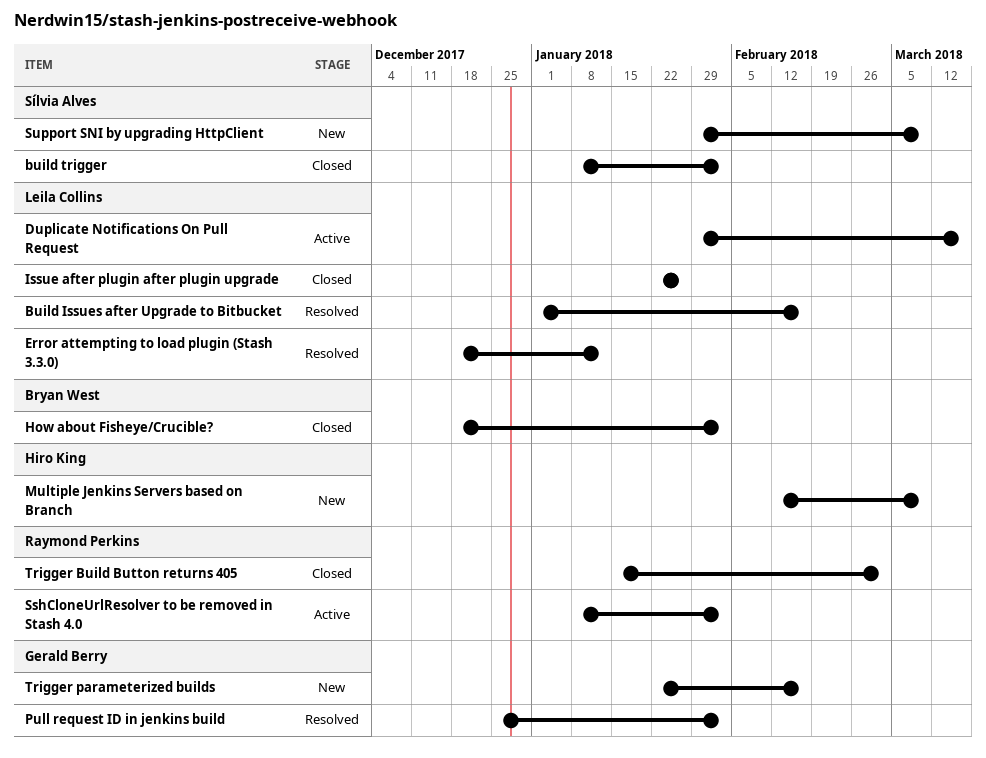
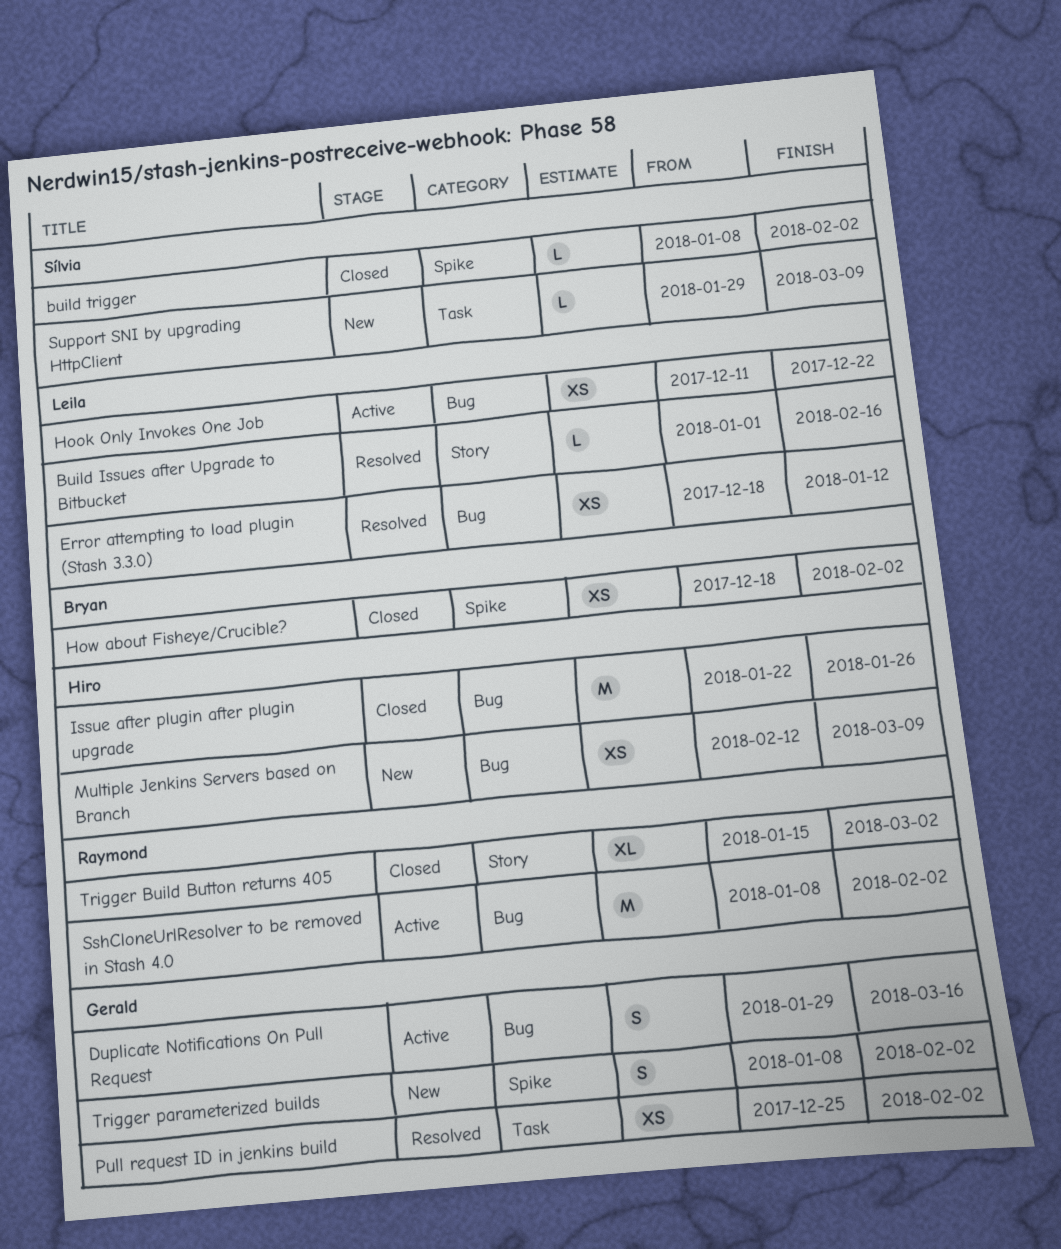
Duplicate Notifications On Pull Request, owner: Leila Collins -> Gerald Berry
Hook Only Invokes One Job: none -> present
Issue after plugin after plugin upgrade, owner: Leila Collins -> Hiro King
Trigger parameterized builds, start: Jan 22 -> Jan 8
Trigger parameterized builds, due: Feb 16 -> Feb 2

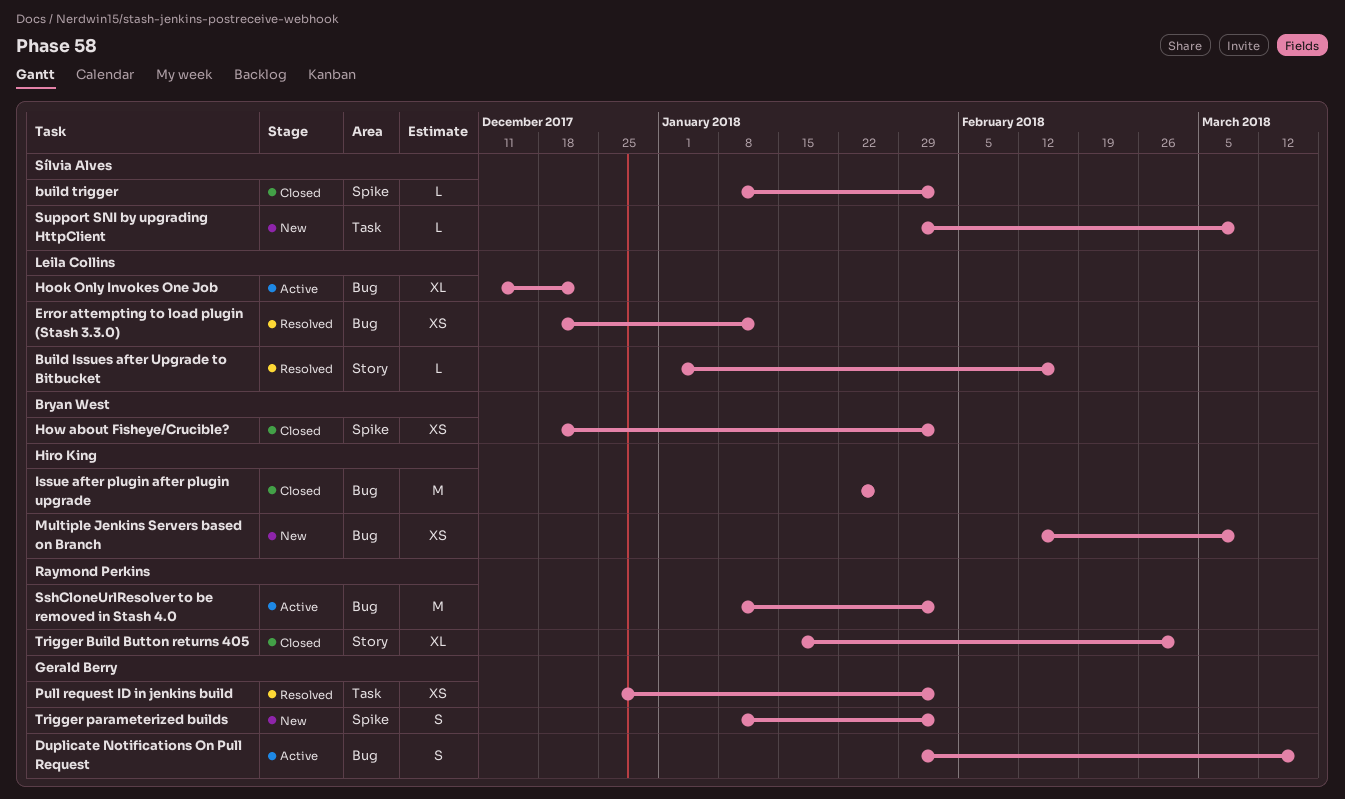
Hook Only Invokes One Job, estimate: XS -> XL

